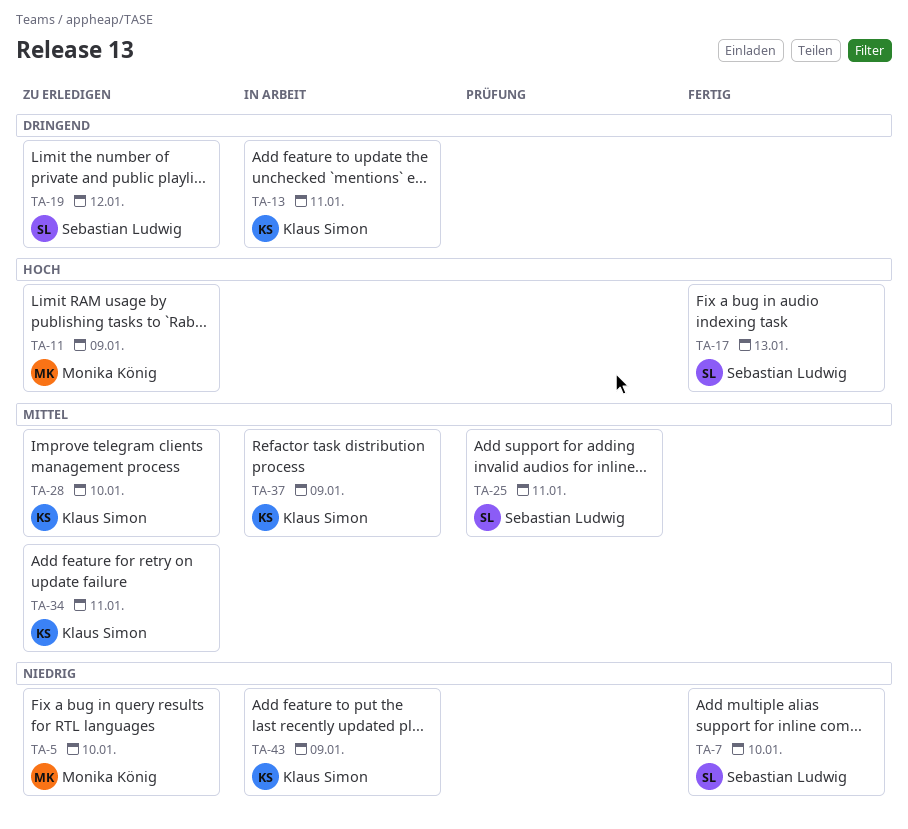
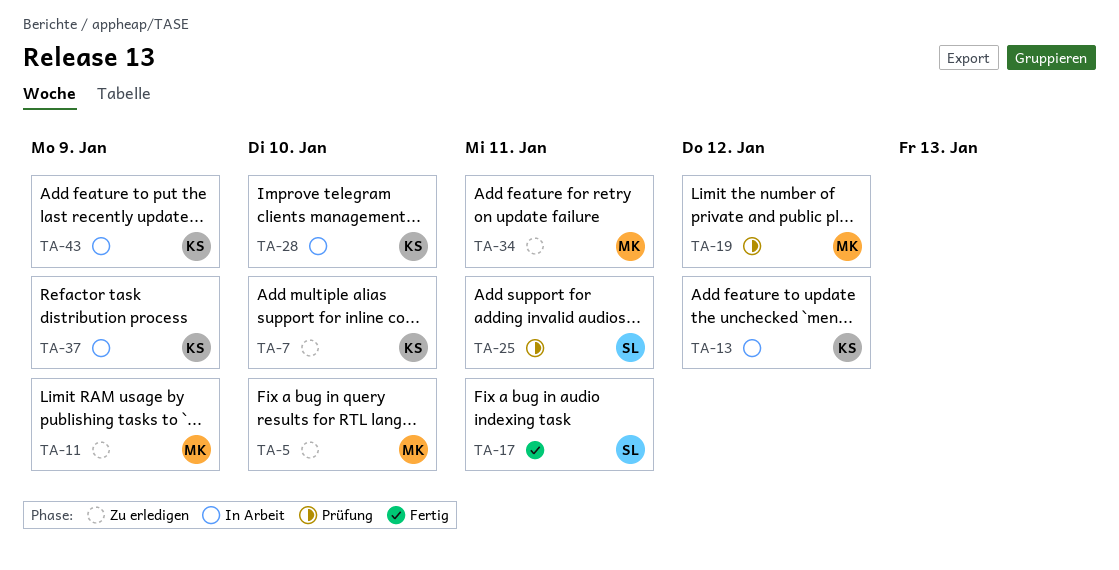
TA-7, status: Fertig -> Zu erledigen
TA-7, owner: Sebastian Ludwig -> Klaus Simon
TA-13, due: Jan 11 -> Jan 12
TA-17, due: Jan 13 -> Jan 11
TA-19, status: Zu erledigen -> Prüfung
TA-19, owner: Sebastian Ludwig -> Monika König
TA-28, status: Zu erledigen -> In Arbeit
TA-34, owner: Klaus Simon -> Monika König

